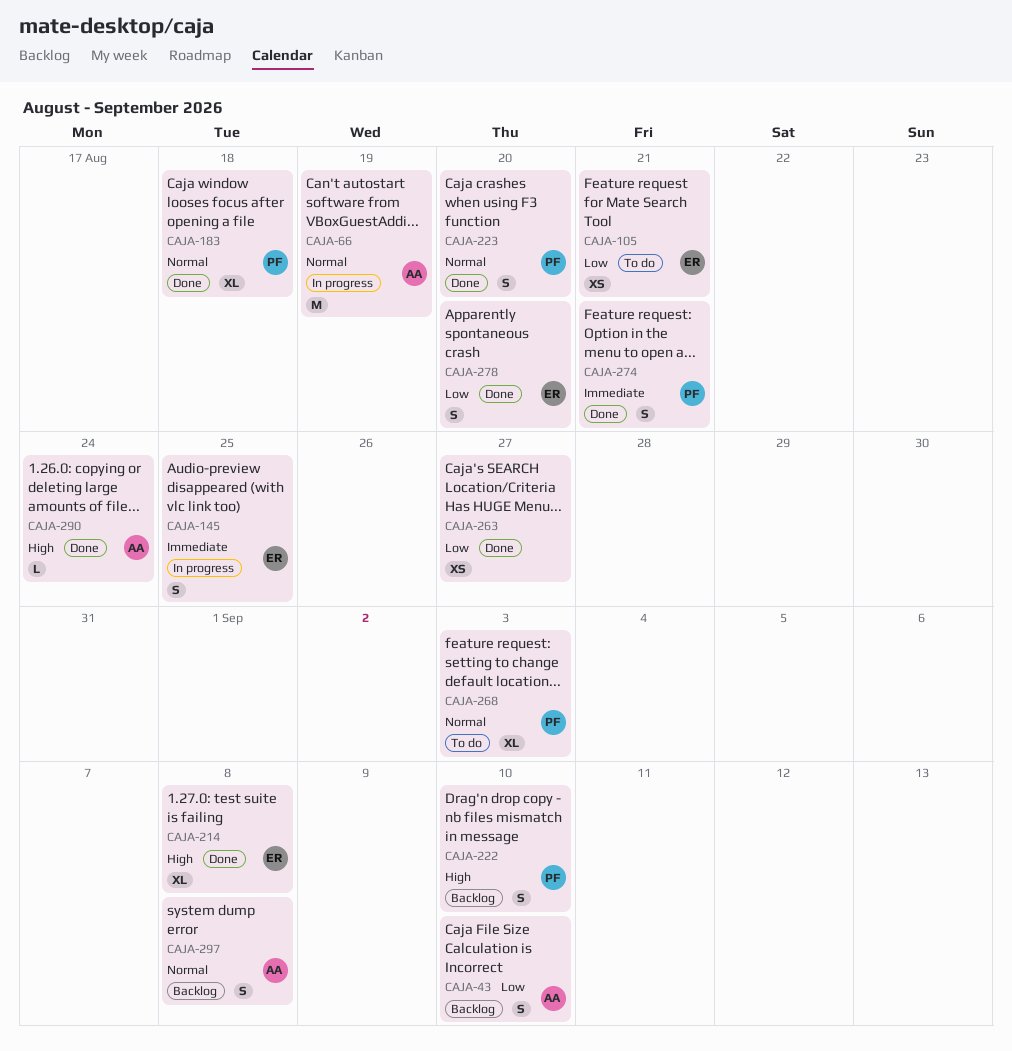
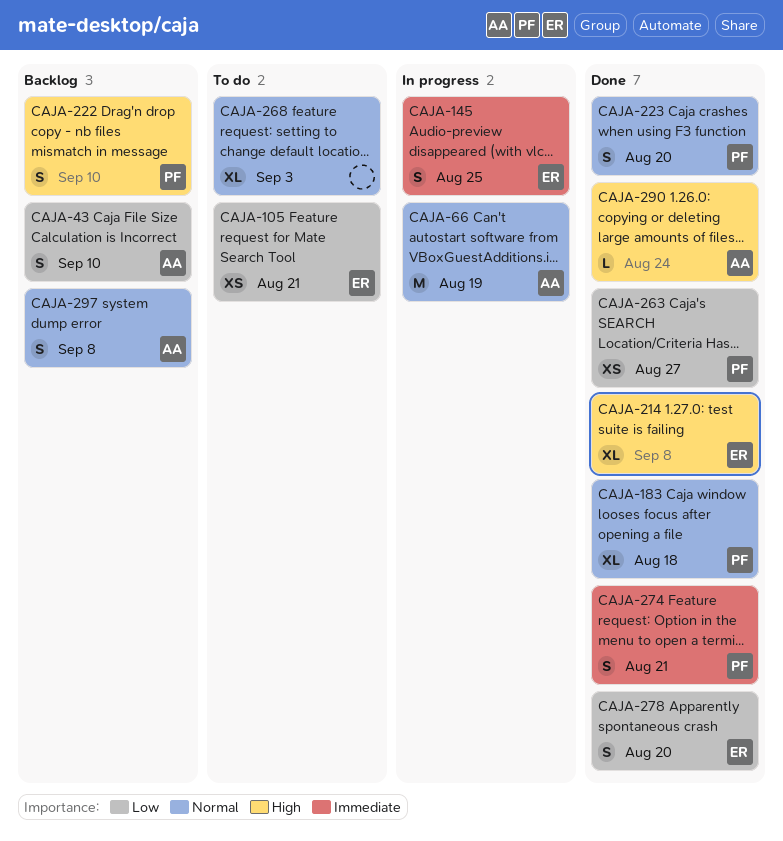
CAJA-263, owner: none -> PF
CAJA-268, owner: PF -> none

